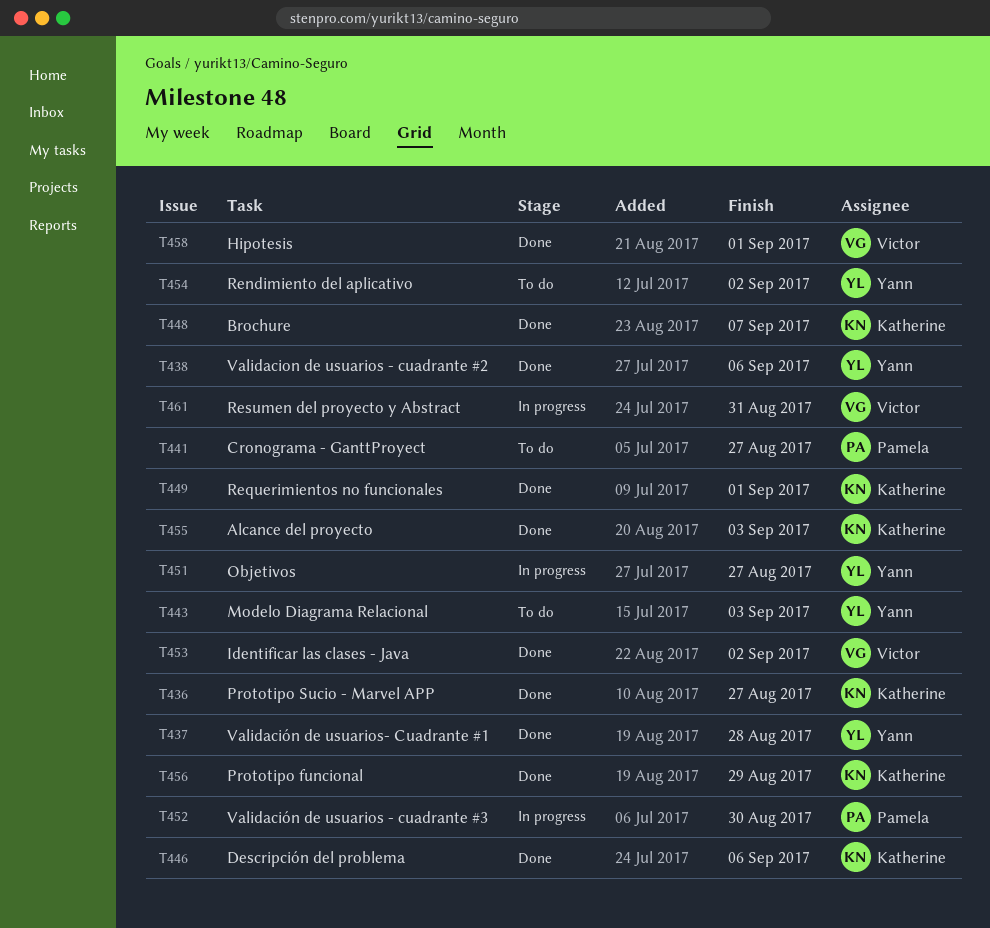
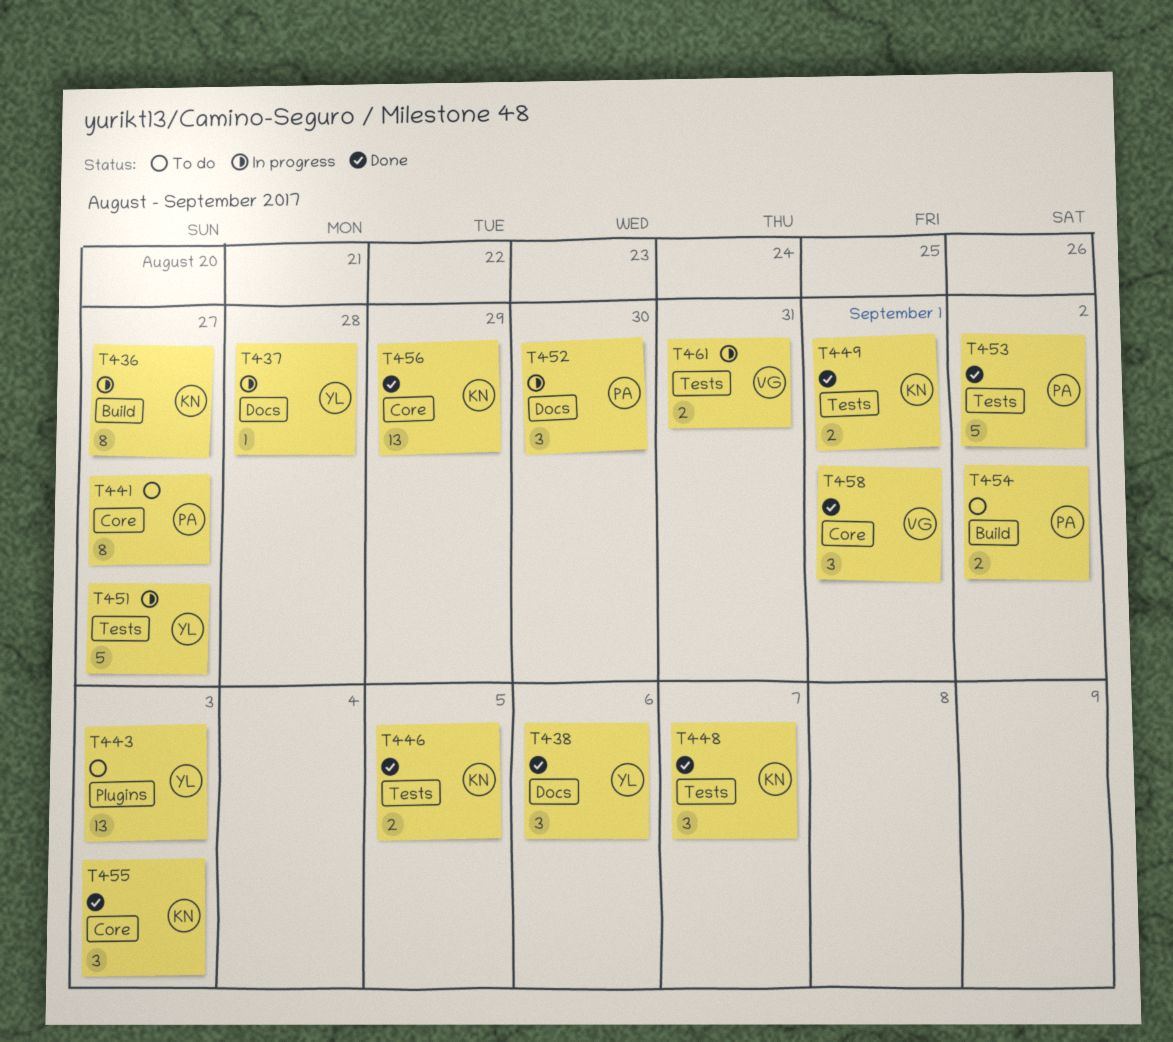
T436, status: Done -> In progress
T437, status: Done -> In progress
T446, due: Sep 6 -> Sep 5
T453, owner: Victor -> Pamela
T454, owner: Yann -> Pamela

